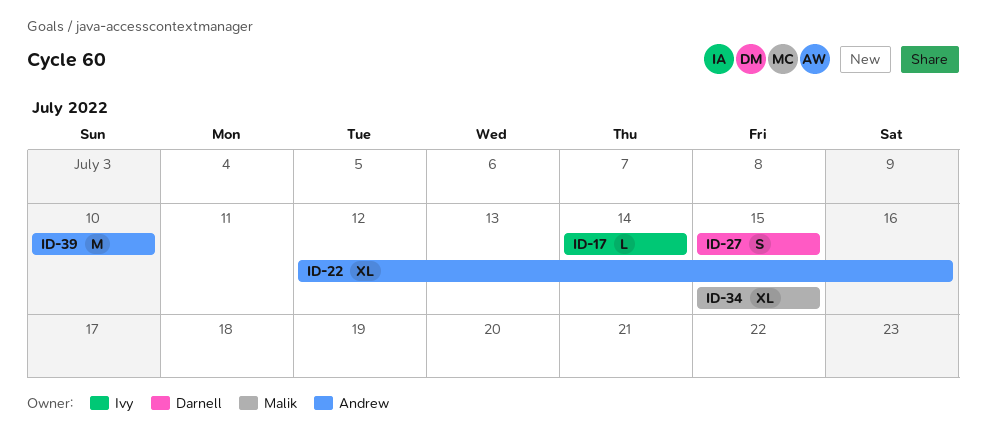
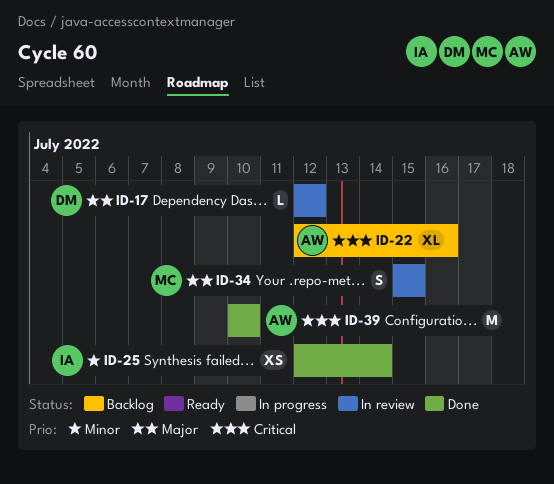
ID-17, owner: Ivy -> Darnell
ID-17, start: Jul 14 -> Jul 12
ID-17, due: Jul 14 -> Jul 12
ID-25: none -> present
ID-27: present -> none
ID-34, estimate: XL -> S

